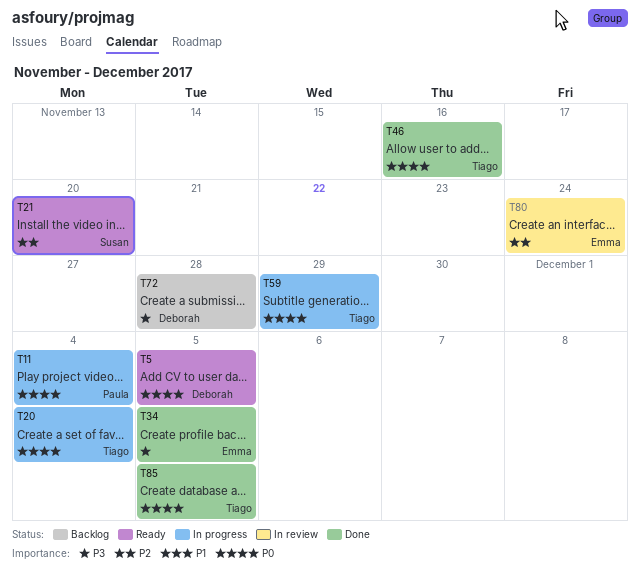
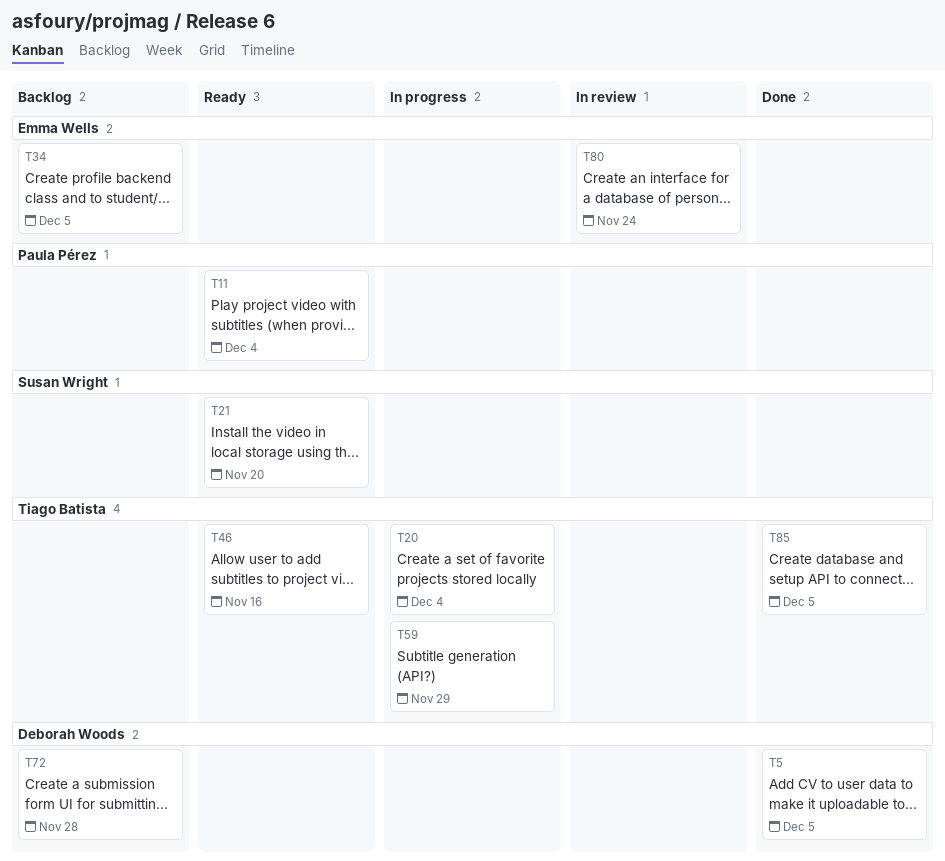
T5, status: Ready -> Done
T11, status: In progress -> Ready
T34, status: Done -> Backlog
T46, status: Done -> Ready

